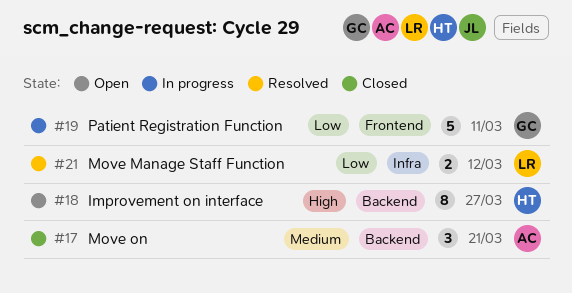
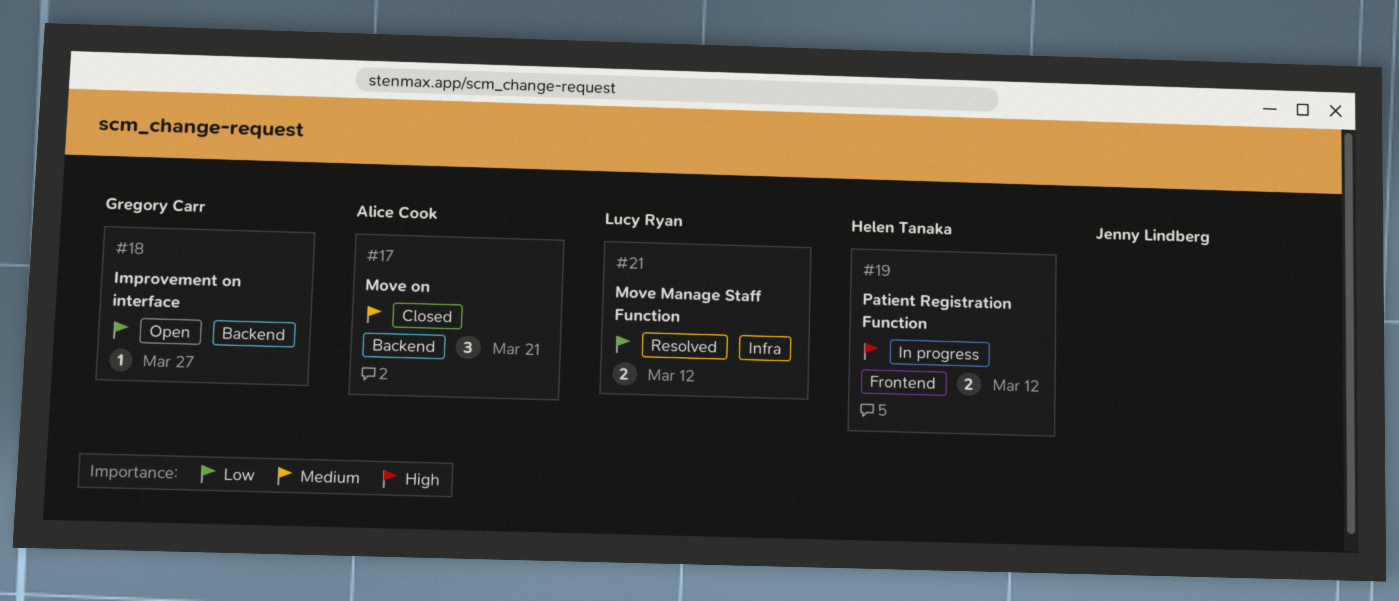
#18, owner: Helen Tanaka -> Gregory Carr
#18, priority: High -> Low
#18, estimate: 8 -> 1
#19, owner: Gregory Carr -> Helen Tanaka
#19, priority: Low -> High
#19, estimate: 5 -> 2
#19, due: Mar 11 -> Mar 12

